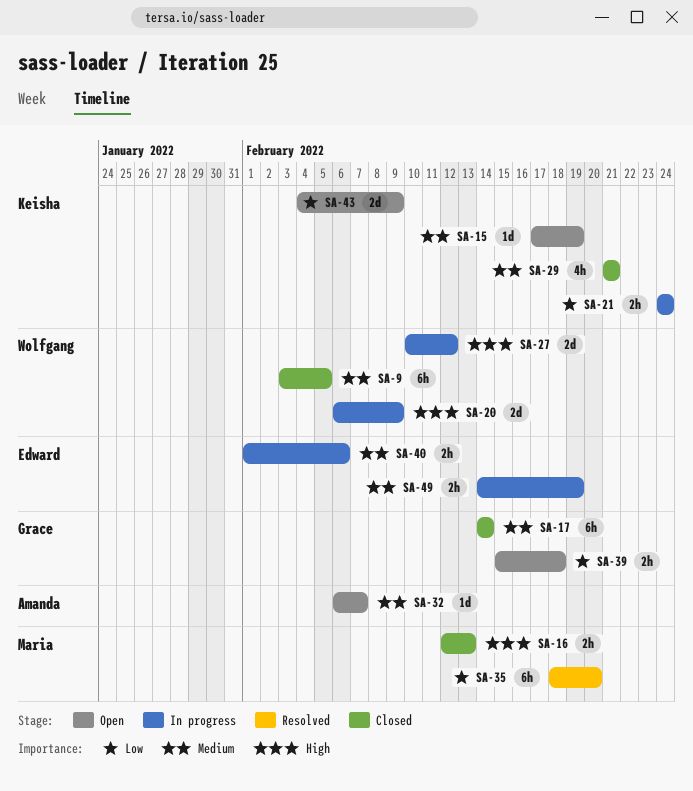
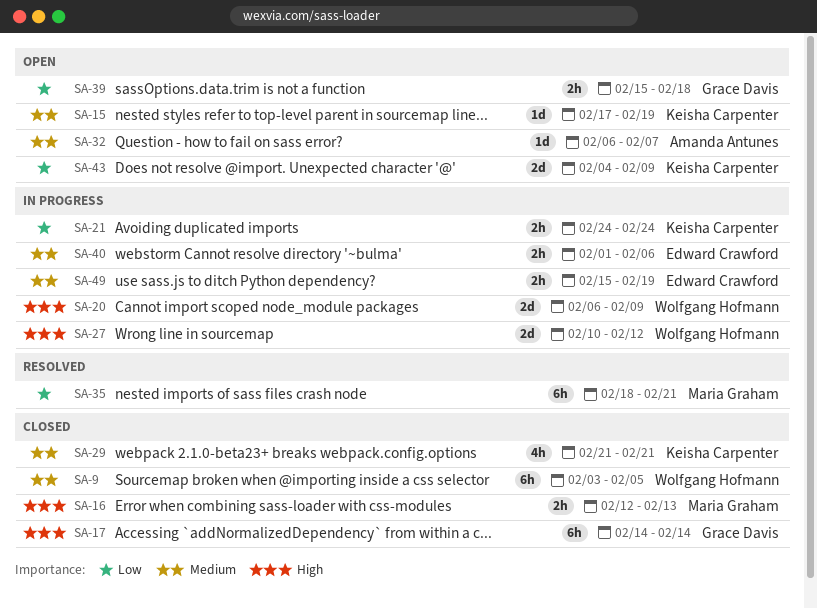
SA-17, priority: Medium -> High
SA-35, due: Feb 20 -> Feb 21
SA-49, start: Feb 14 -> Feb 15

